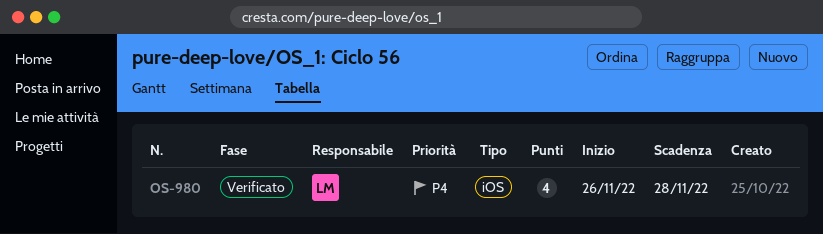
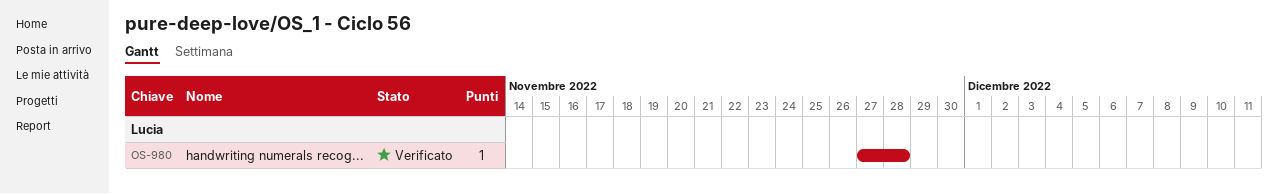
OS-980, estimate: 4 -> 1
OS-980, start: Nov 26 -> Nov 27

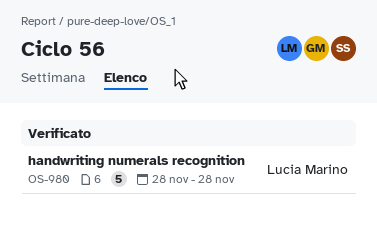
OS-980, estimate: 1 -> 5
OS-980, start: Nov 27 -> Nov 28

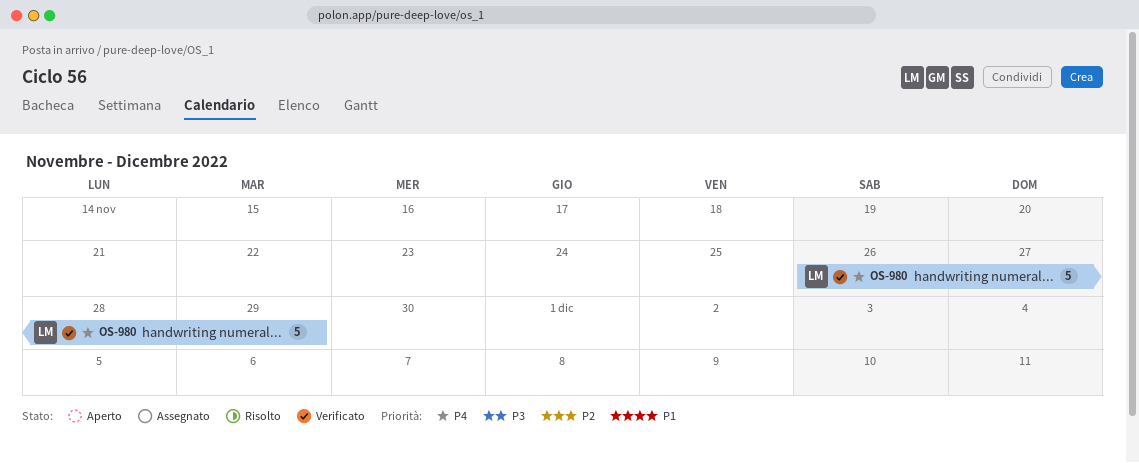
OS-980, start: Nov 28 -> Nov 26
OS-980, due: Nov 28 -> Nov 29

